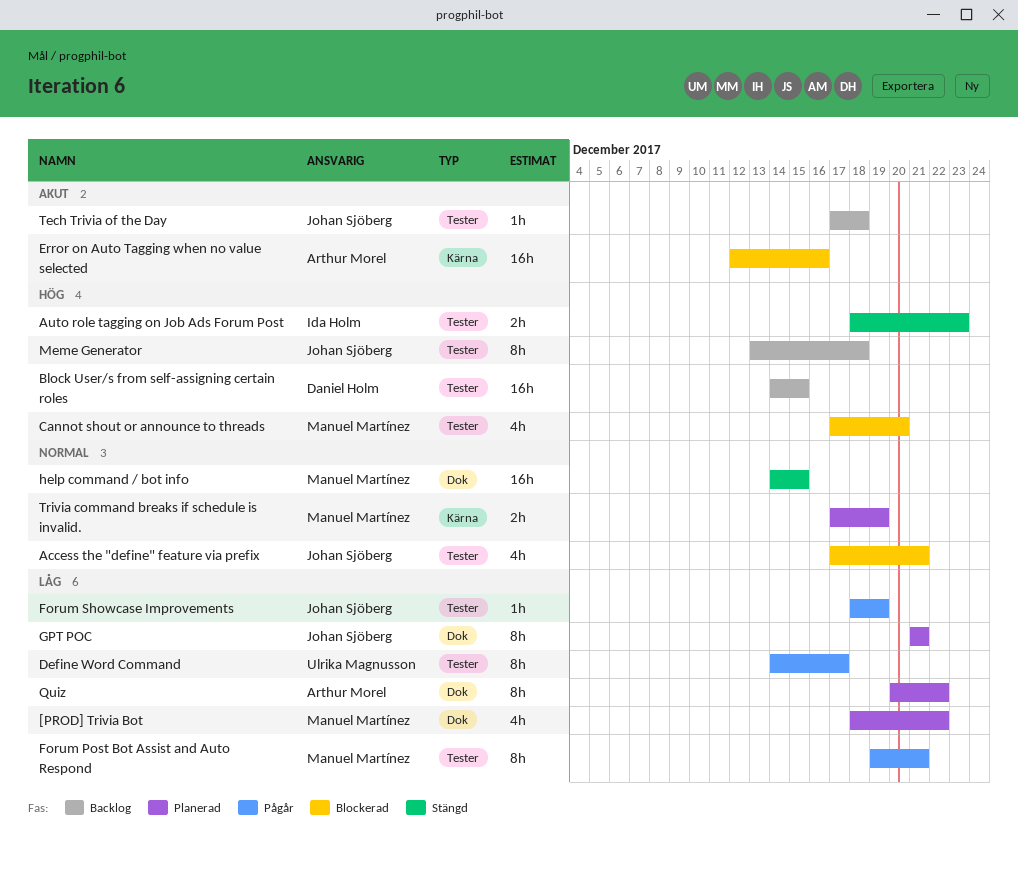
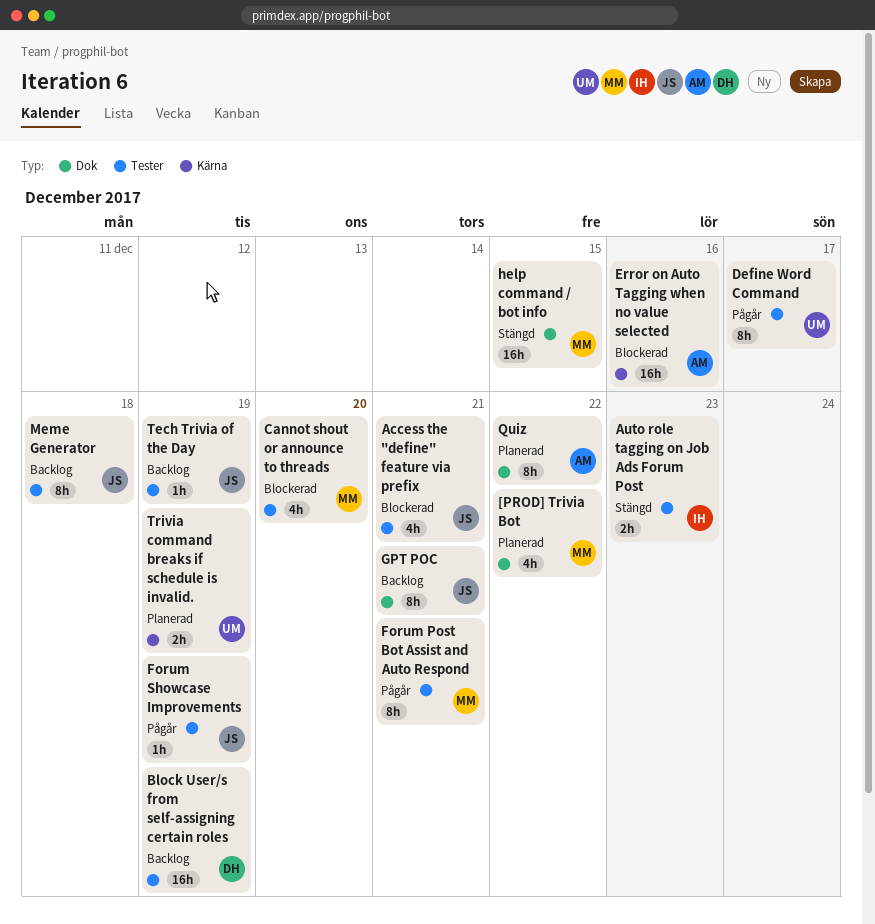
Block User/s from self-assigning certain roles, due: Dec 15 -> Dec 19
GPT POC, status: Planerad -> Backlog
Tech Trivia of the Day, due: Dec 18 -> Dec 19
Trivia command breaks if schedule is invalid., owner: Manuel Martínez -> Ulrika Magnusson

